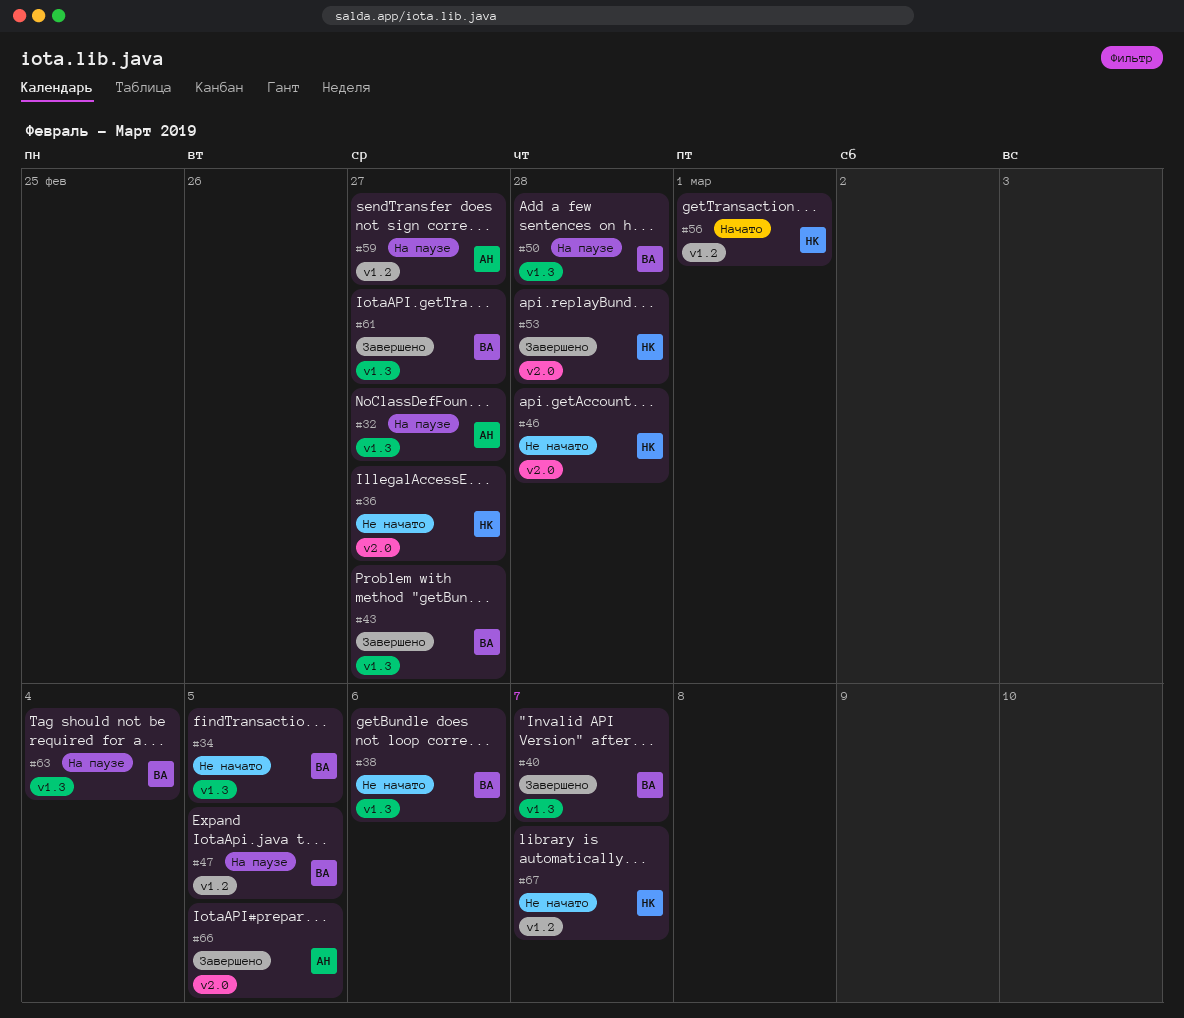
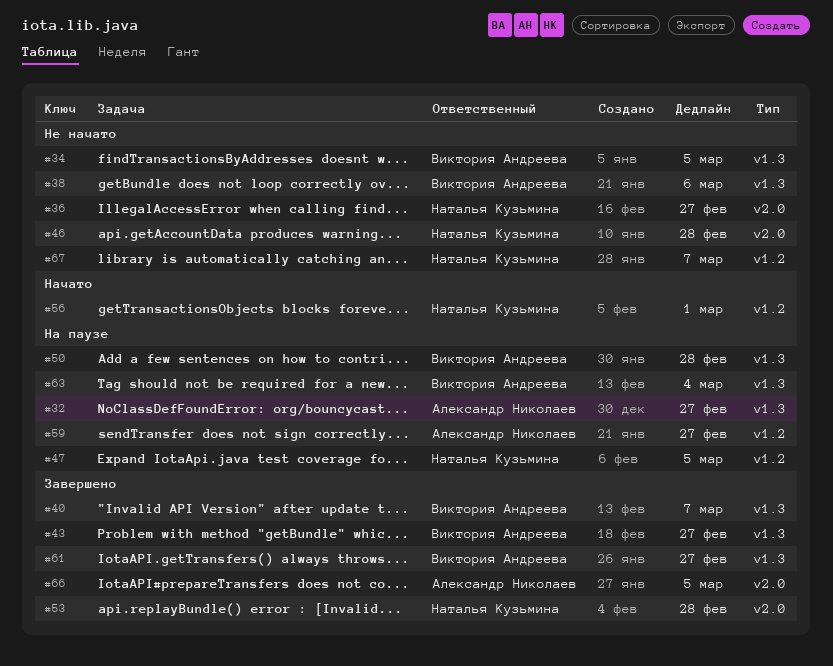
#47, owner: Виктория Андреева -> Наталья Кузьмина

